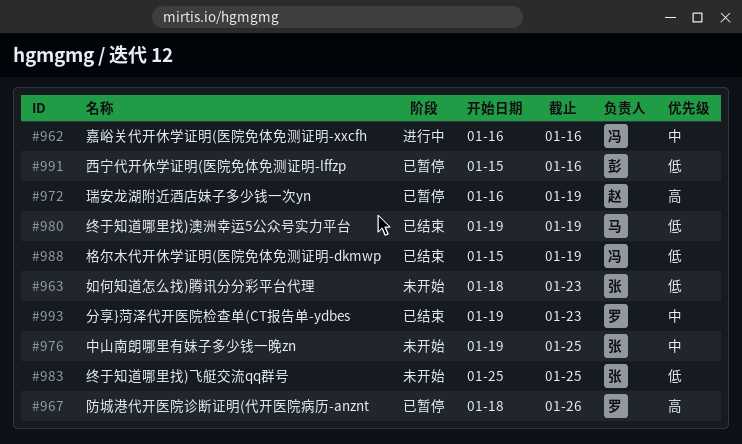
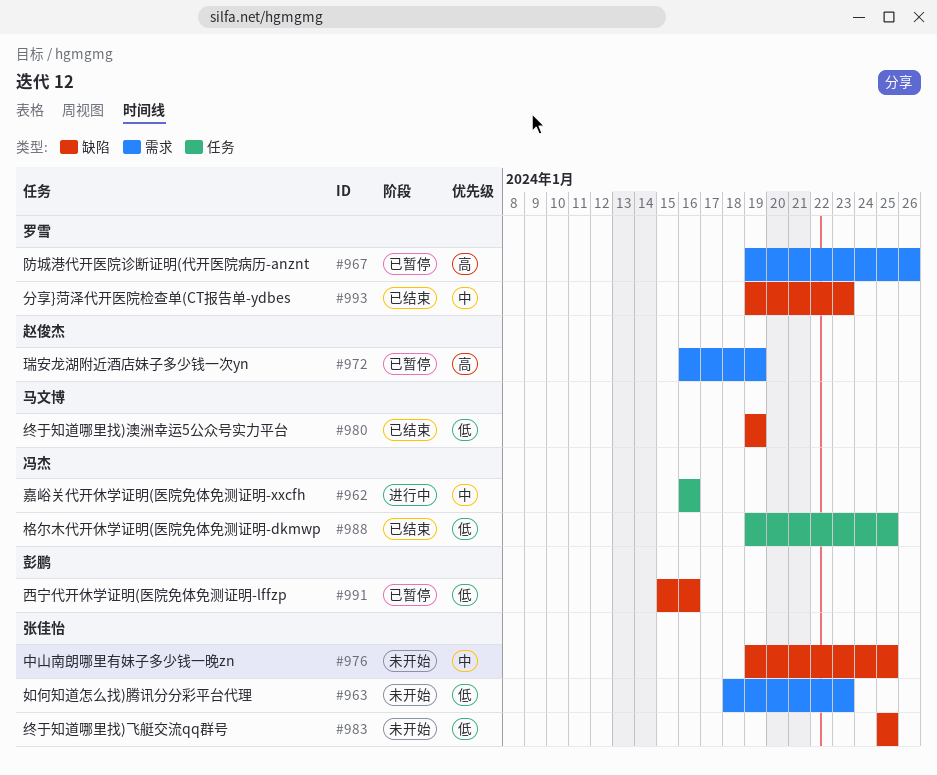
#967, start: Jan 18 -> Jan 19
#988, start: Jan 15 -> Jan 19
#988, due: Jan 19 -> Jan 25

